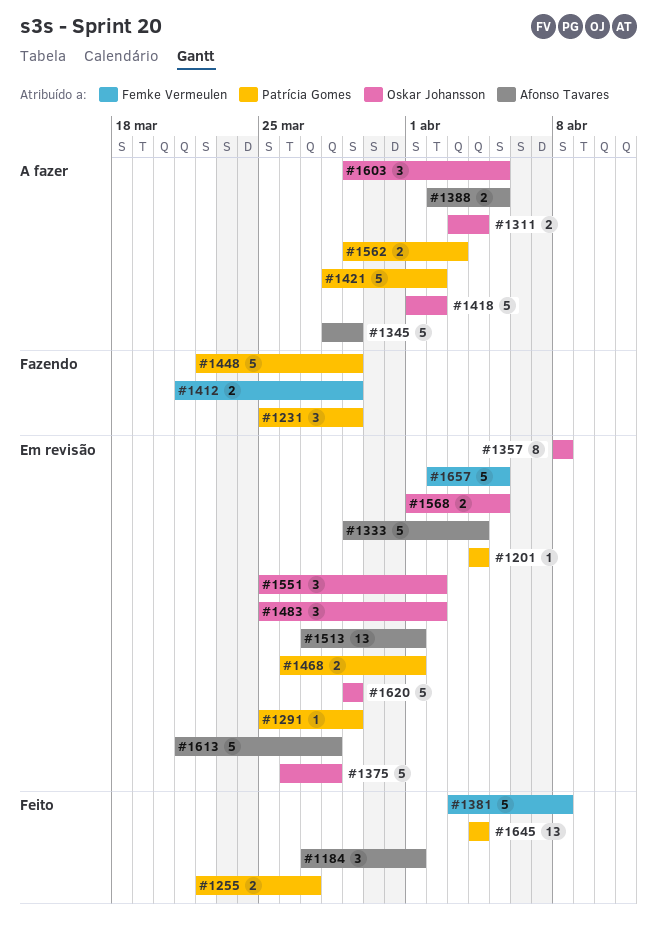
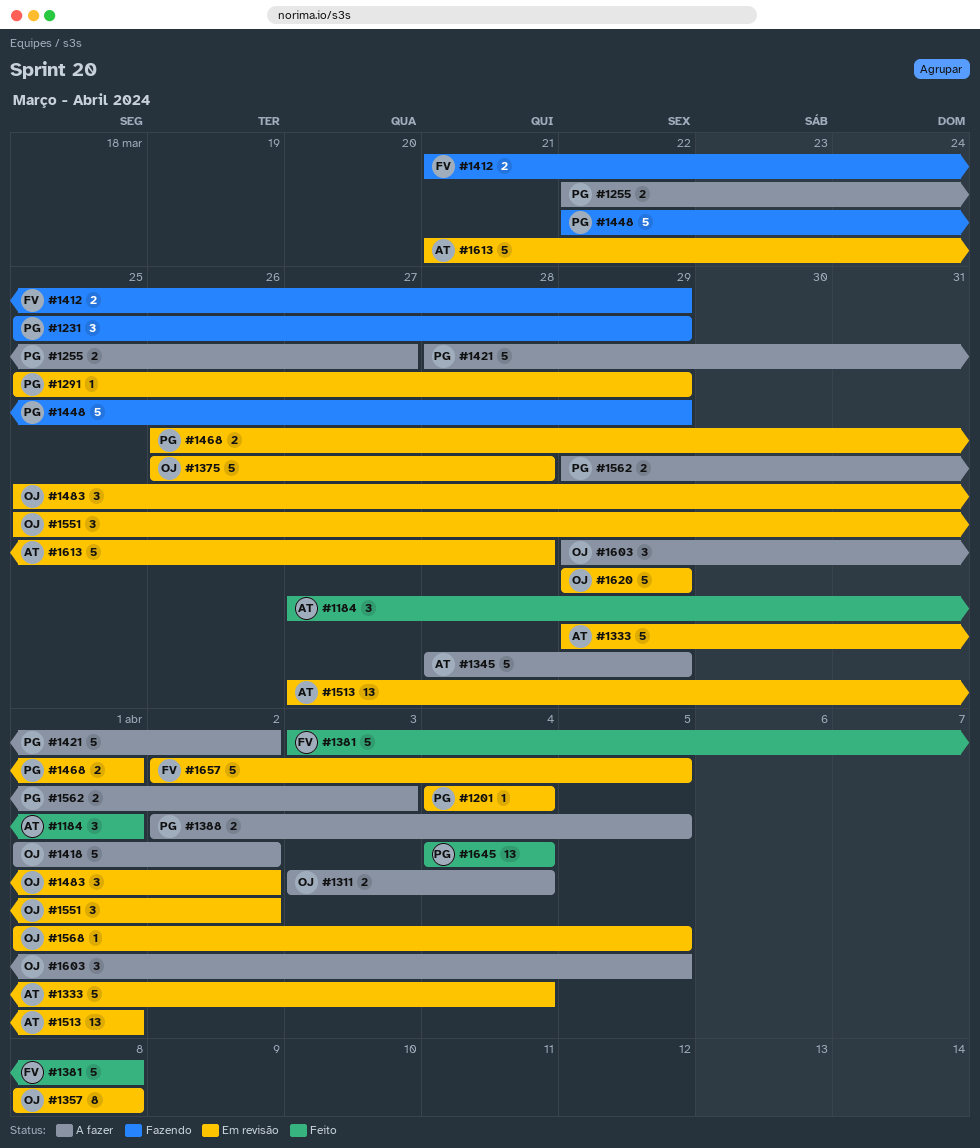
#1255, status: Feito -> A fazer
#1388, owner: Afonso Tavares -> Patrícia Gomes
#1568, estimate: 2 -> 1

